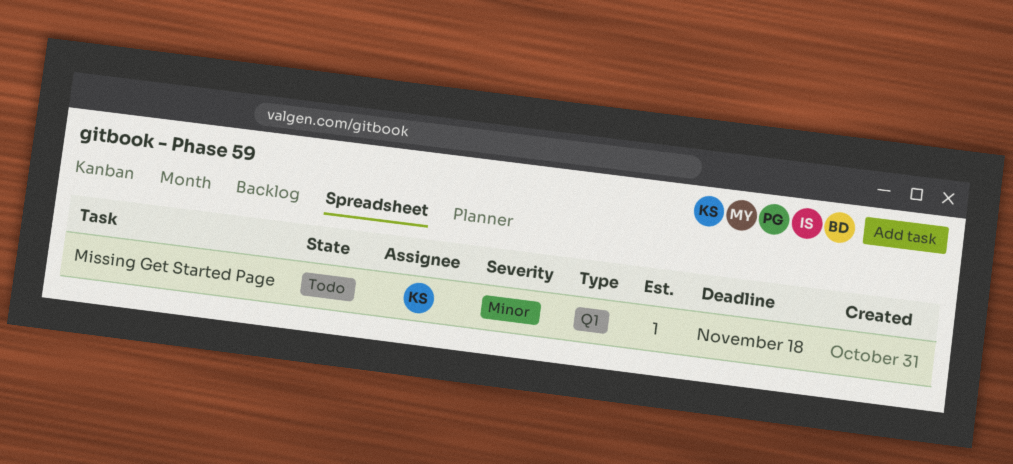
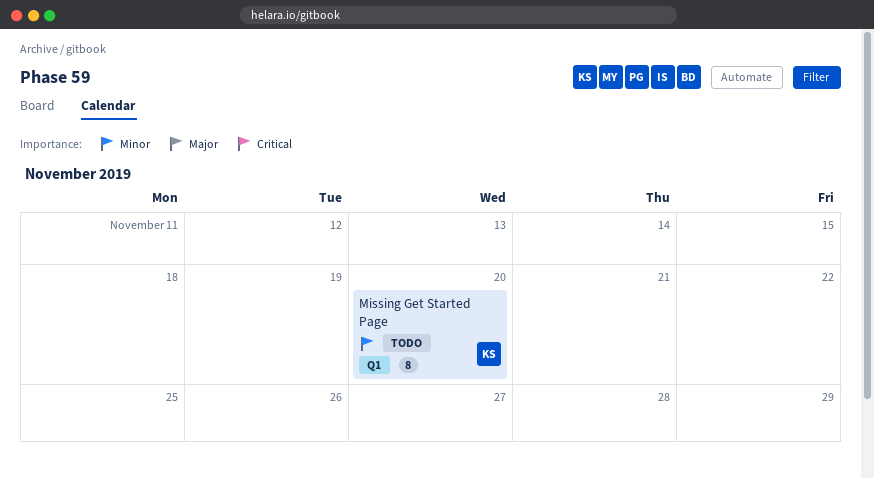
Missing Get Started Page, estimate: 1 -> 8
Missing Get Started Page, due: Nov 18 -> Nov 20

